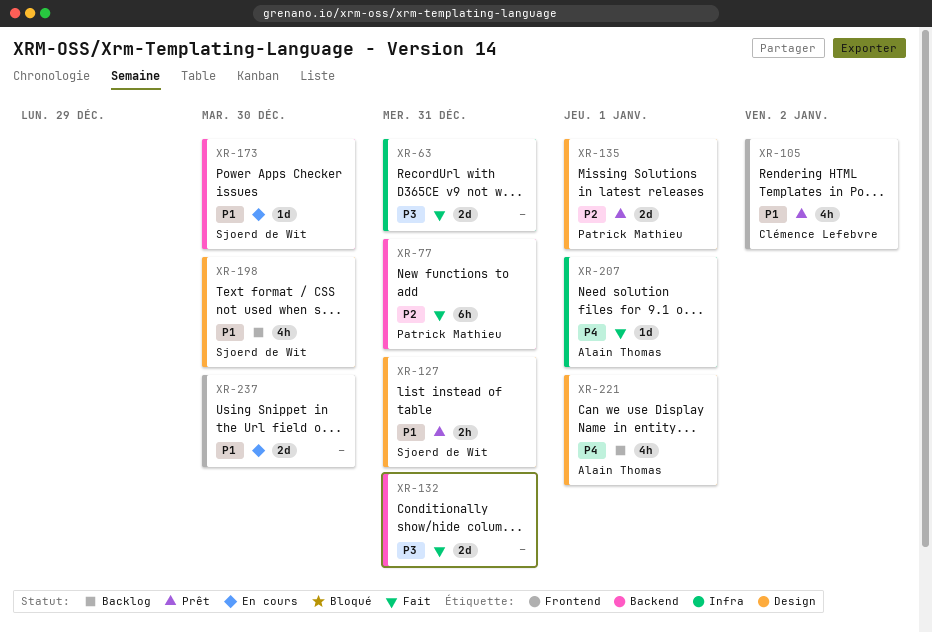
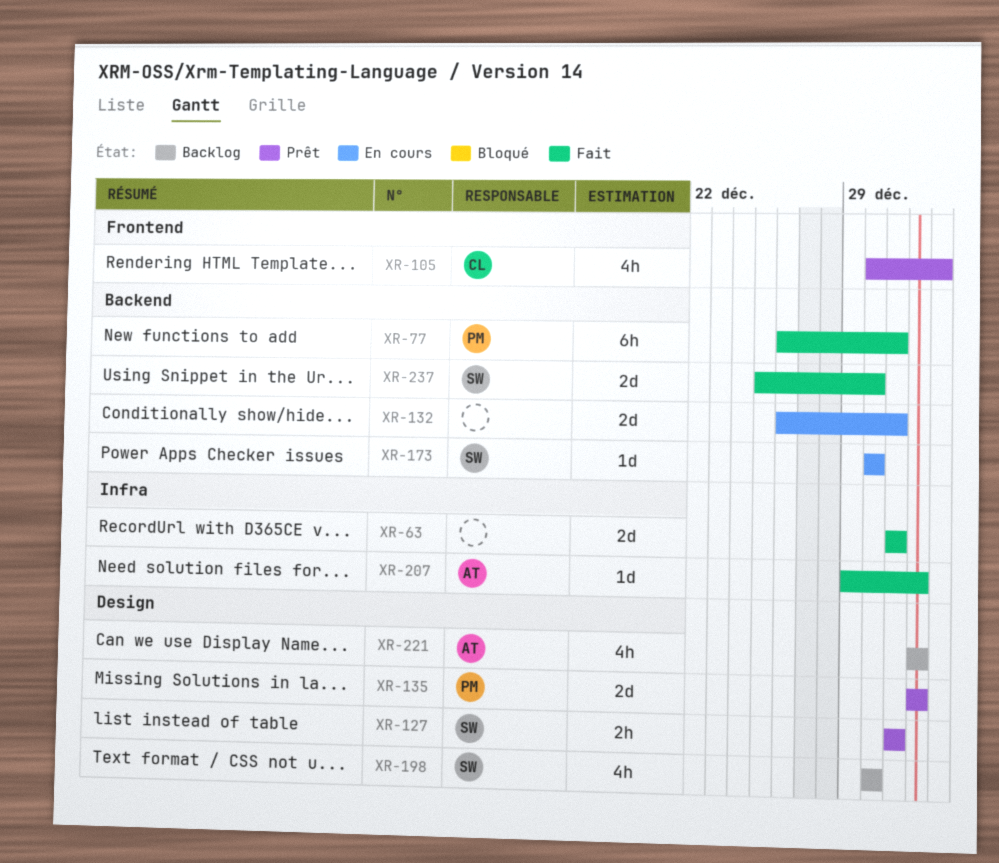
XR-132, status: Fait -> En cours
XR-237, status: En cours -> Fait
XR-237, owner: none -> Sjoerd de Wit
XR-237, label: Frontend -> Backend

